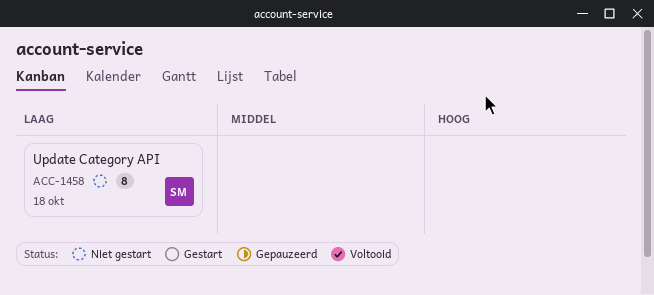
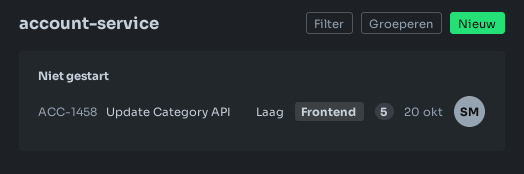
ACC-1458, estimate: 8 -> 5
ACC-1458, due: Oct 18 -> Oct 20

